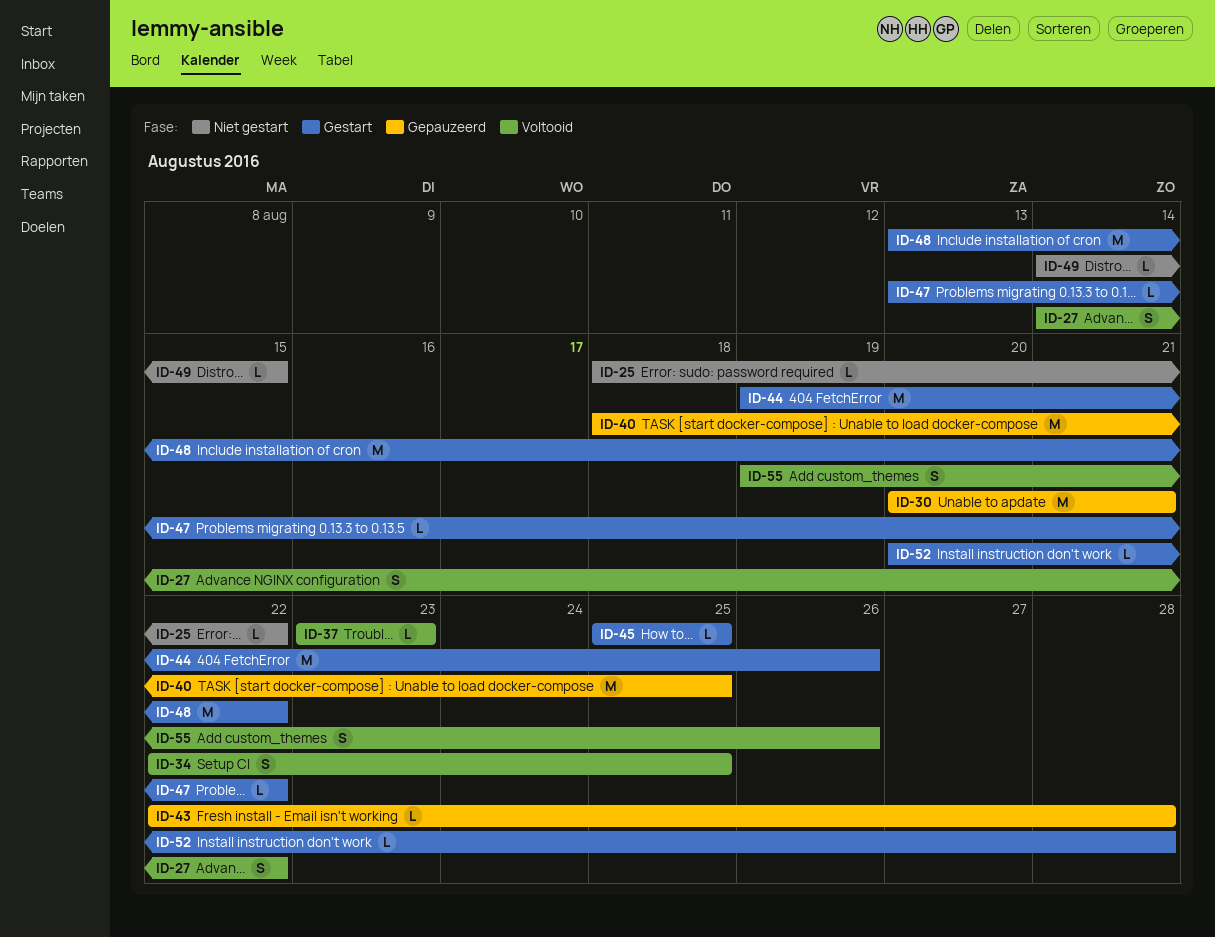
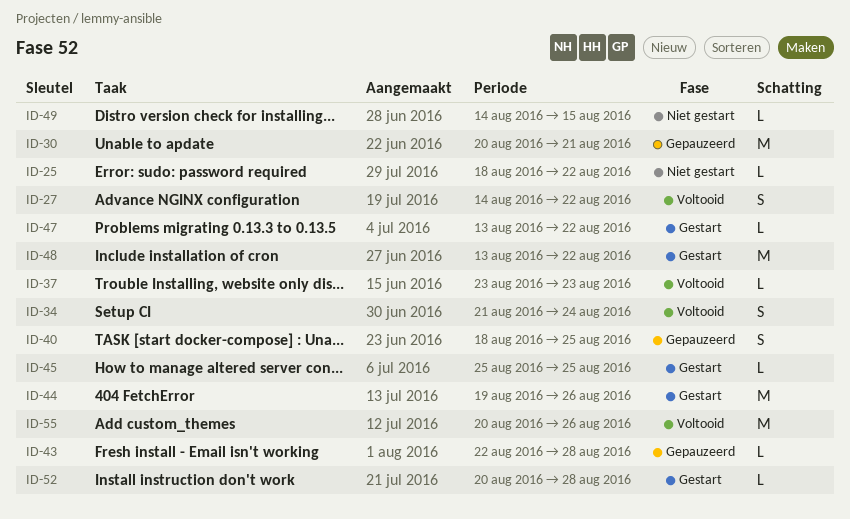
ID-34, start: Aug 22 -> Aug 21
ID-34, due: Aug 25 -> Aug 24
ID-40, estimate: M -> S
ID-55, estimate: S -> M
ID-55, start: Aug 19 -> Aug 20

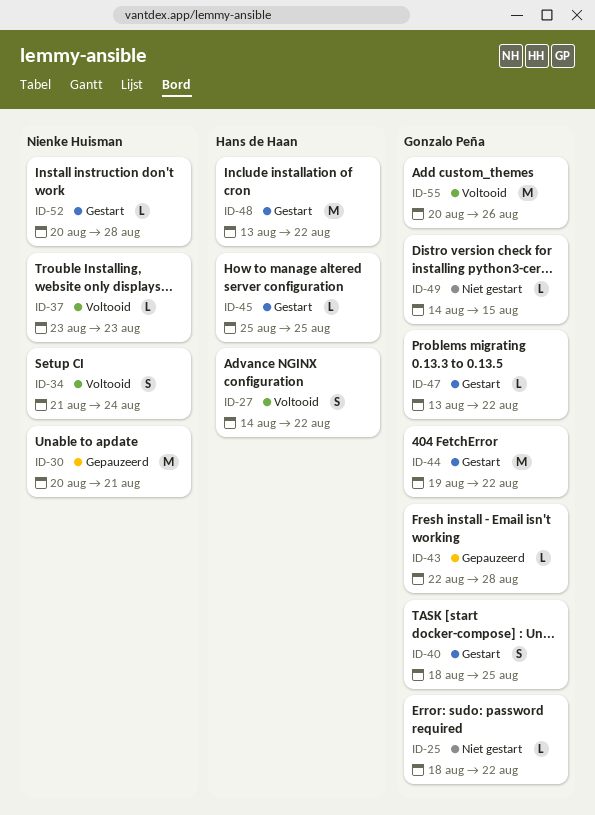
ID-40, status: Gepauzeerd -> Gestart
ID-44, due: Aug 26 -> Aug 22

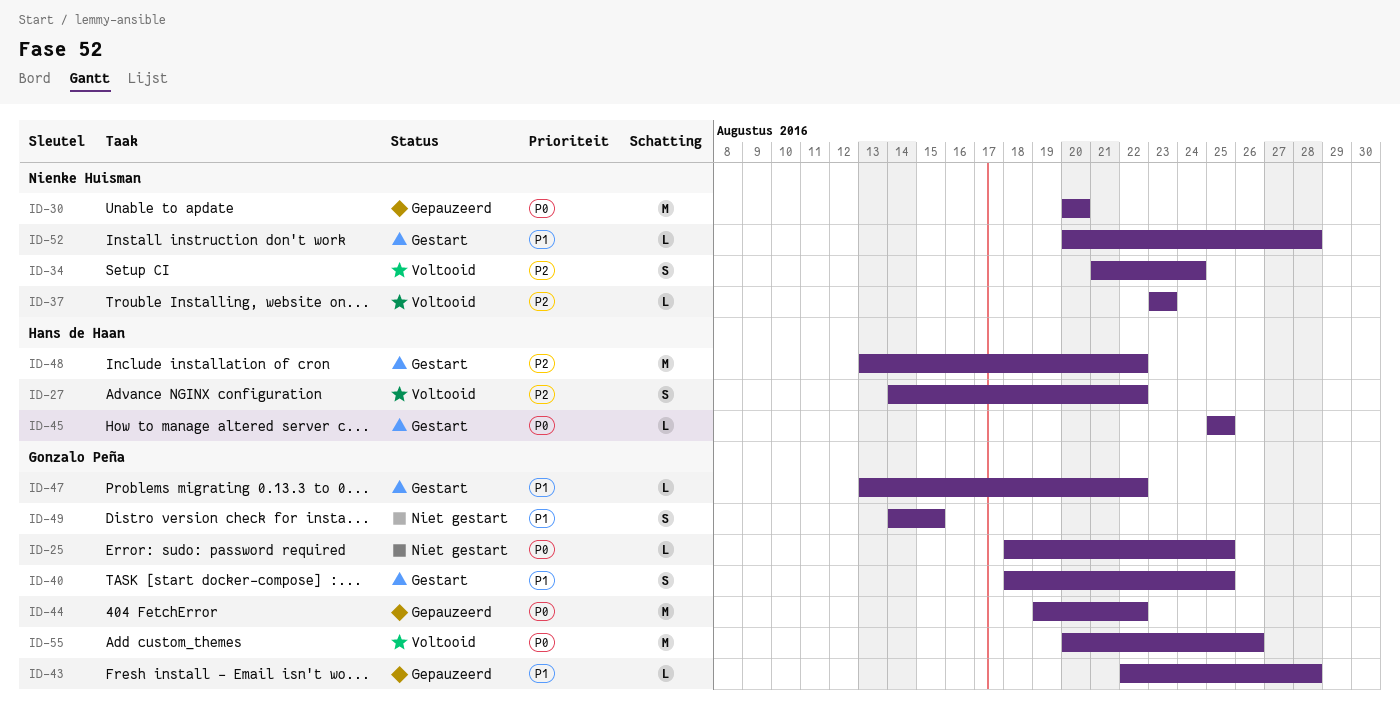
ID-25, due: Aug 22 -> Aug 25
ID-30, due: Aug 21 -> Aug 20
ID-44, status: Gestart -> Gepauzeerd
ID-49, estimate: L -> S

